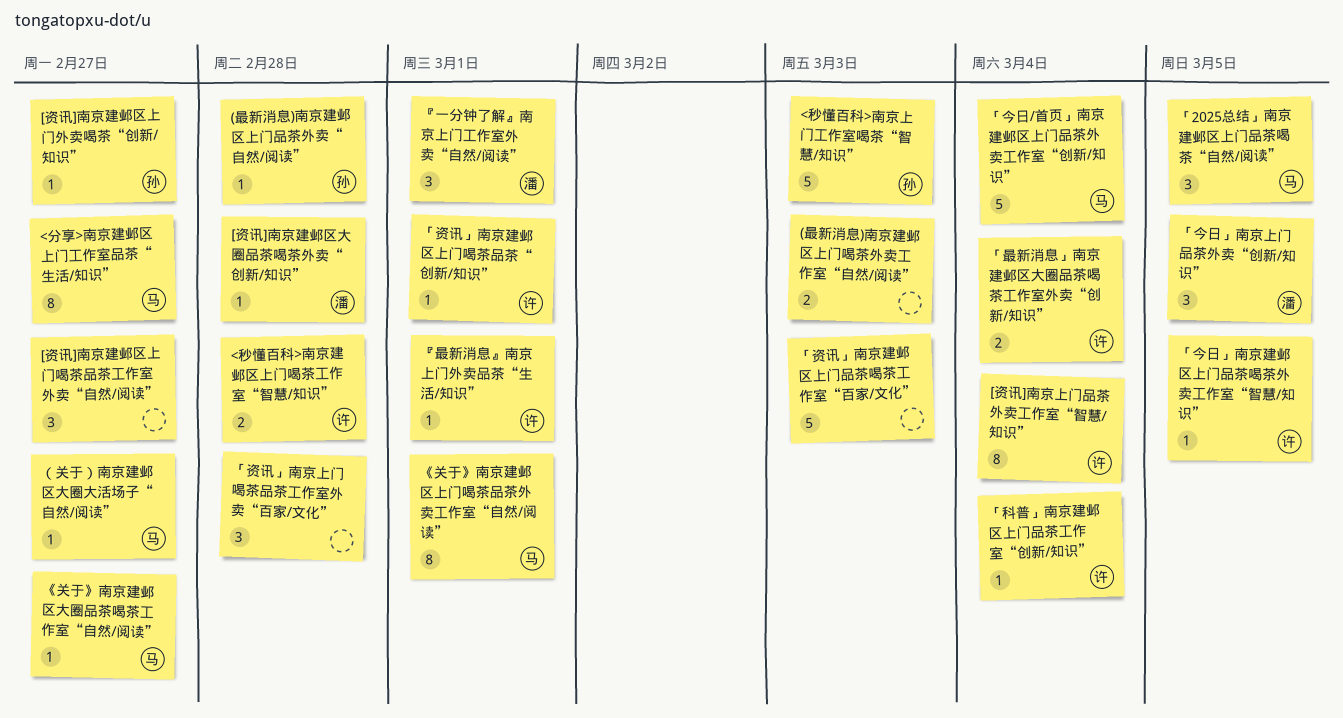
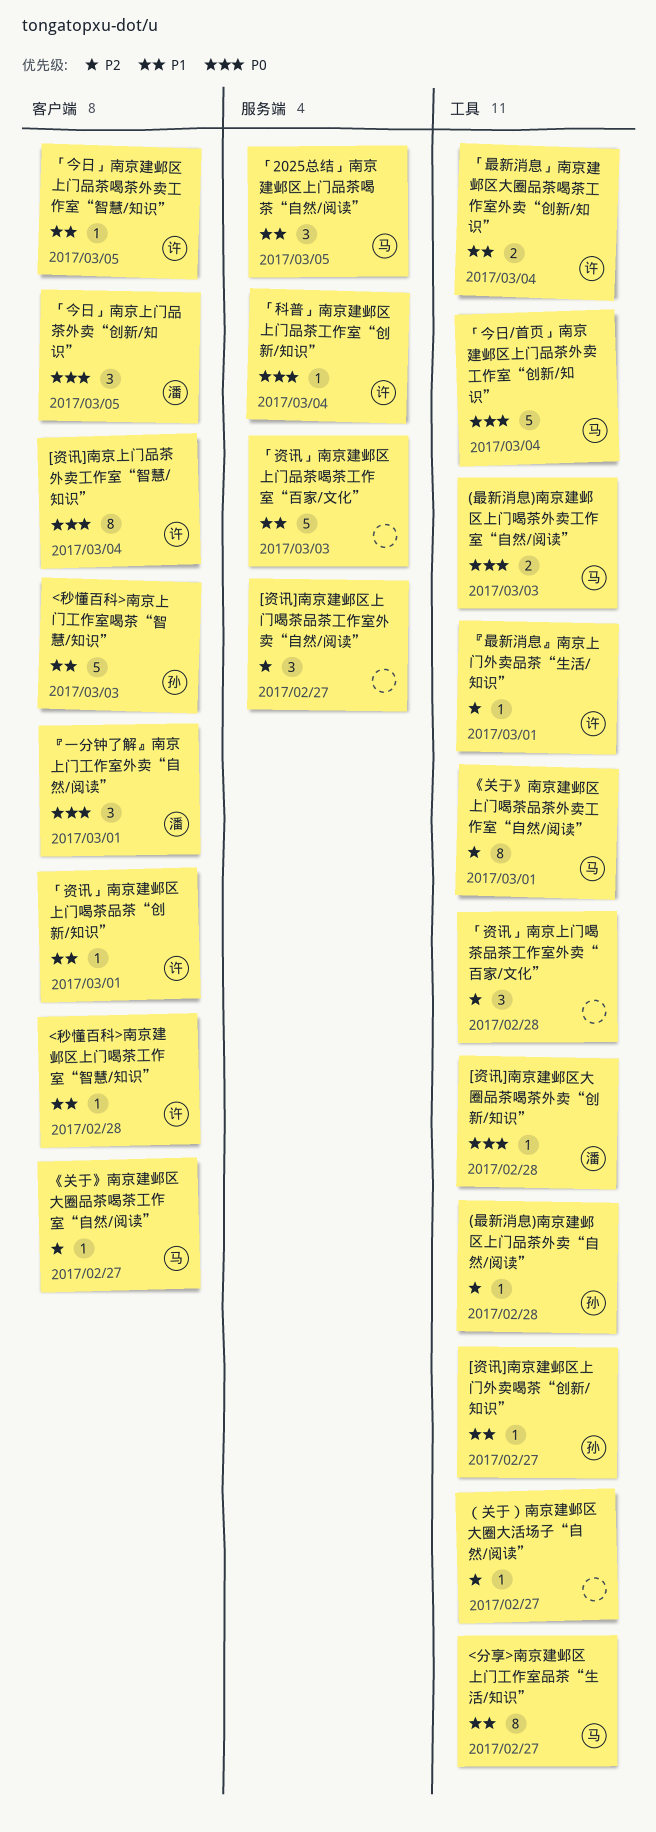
(最新消息)南京建邺区上门喝茶外卖工作室“自然/阅读”, owner: none -> 马
<秒懂百科>南京建邺区上门喝茶工作室“智慧/知识”, estimate: 2 -> 1
（关于）南京建邺区大圈大活场子“自然/阅读”, owner: 马 -> none

